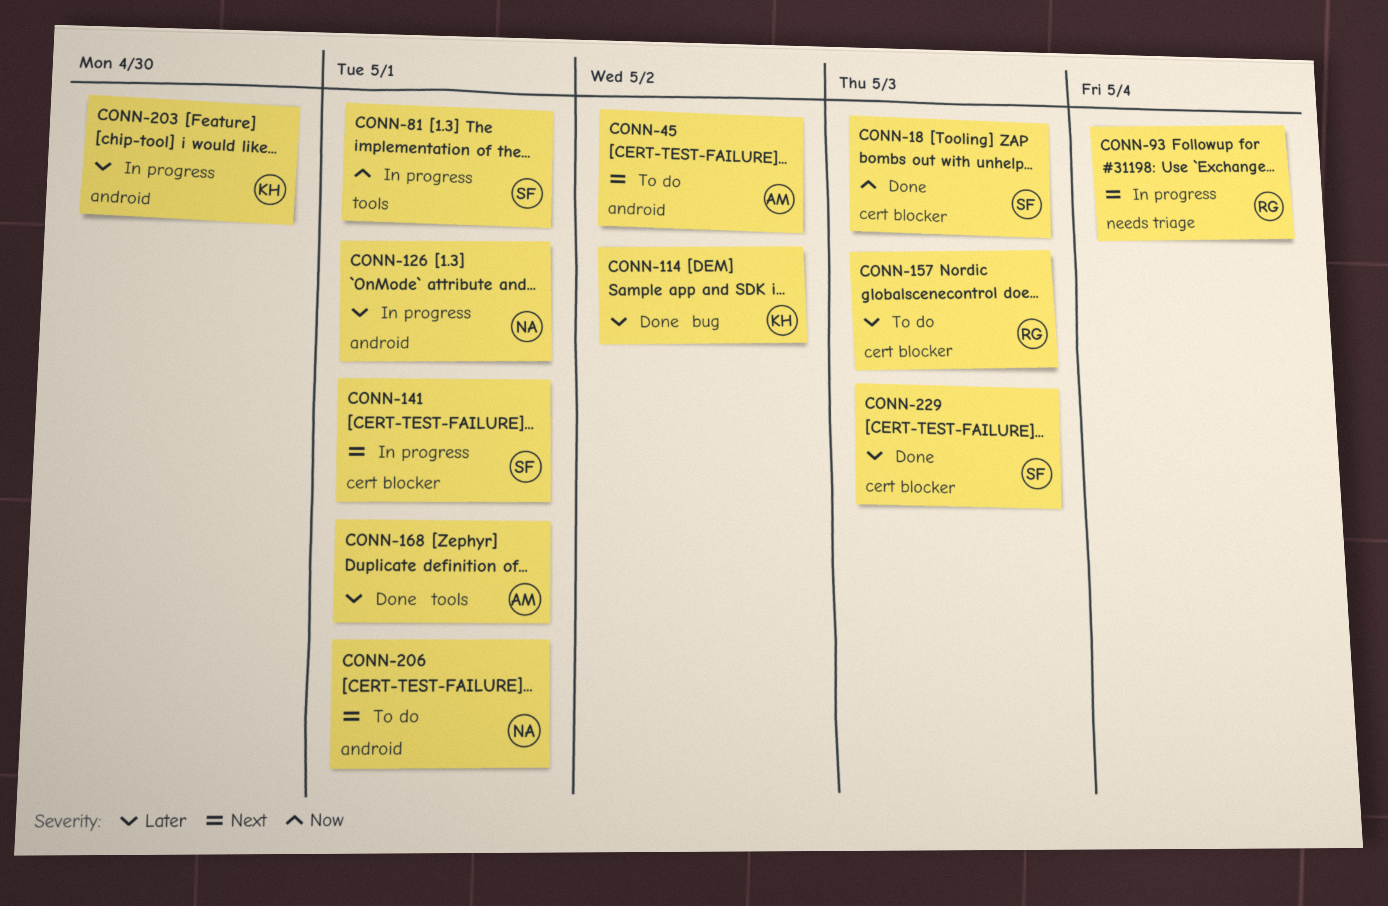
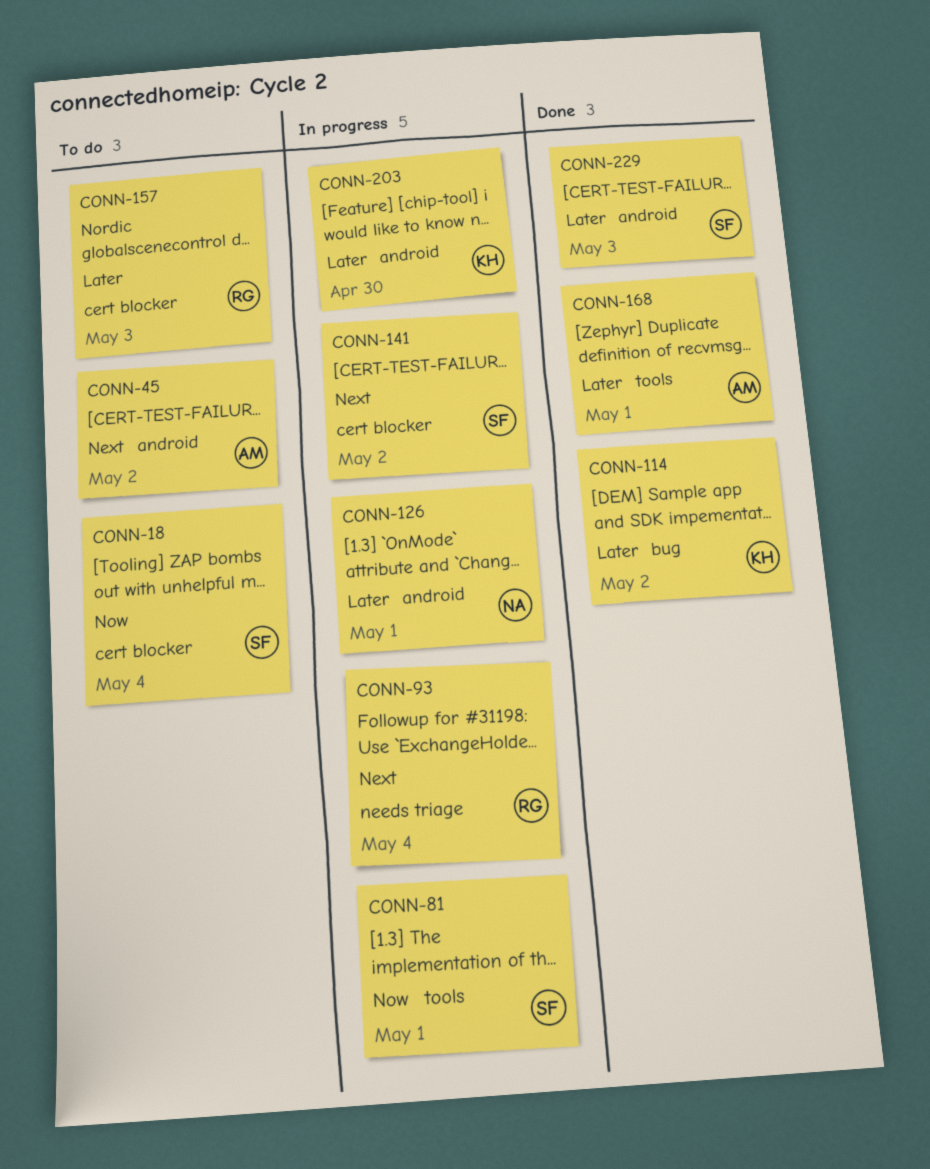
CONN-18, status: Done -> To do
CONN-18, due: May 3 -> May 4
CONN-141, due: May 1 -> May 2
CONN-206: present -> none
CONN-229, label: cert blocker -> android

